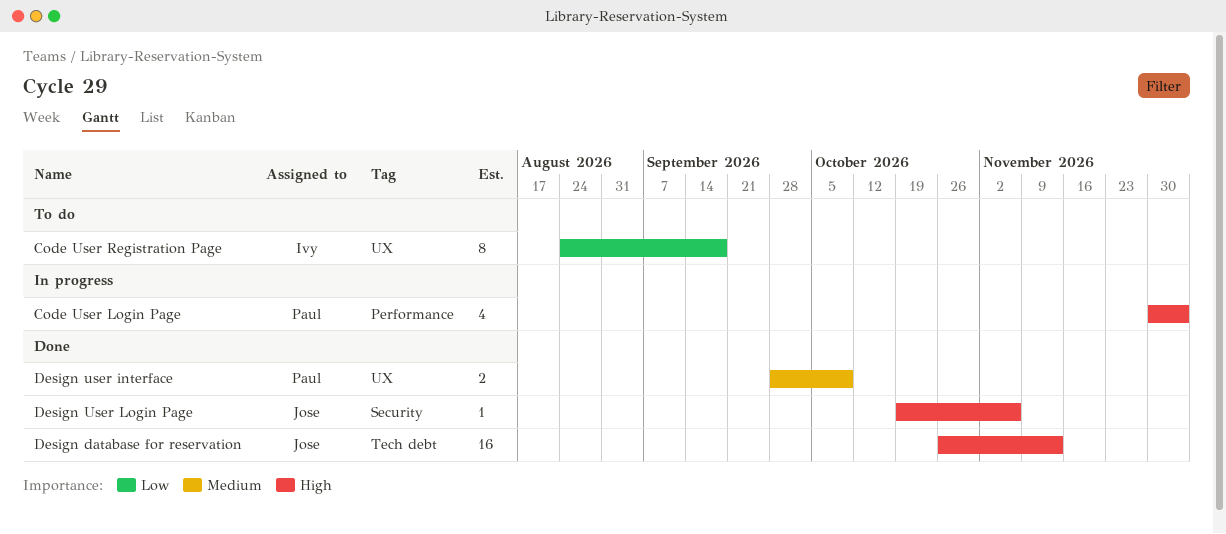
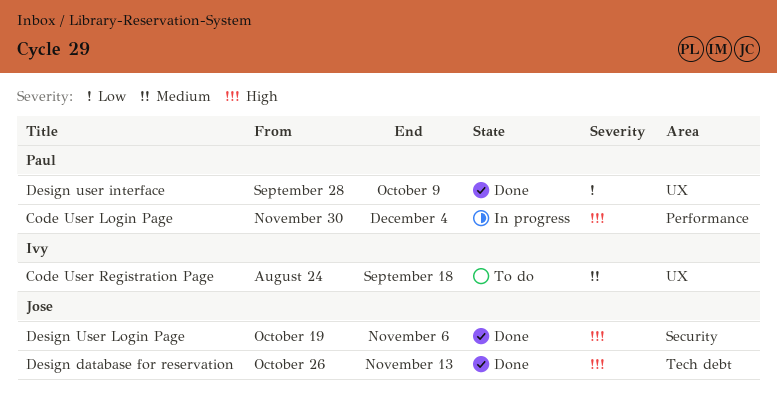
Code User Registration Page, priority: Low -> Medium
Design user interface, priority: Medium -> Low

